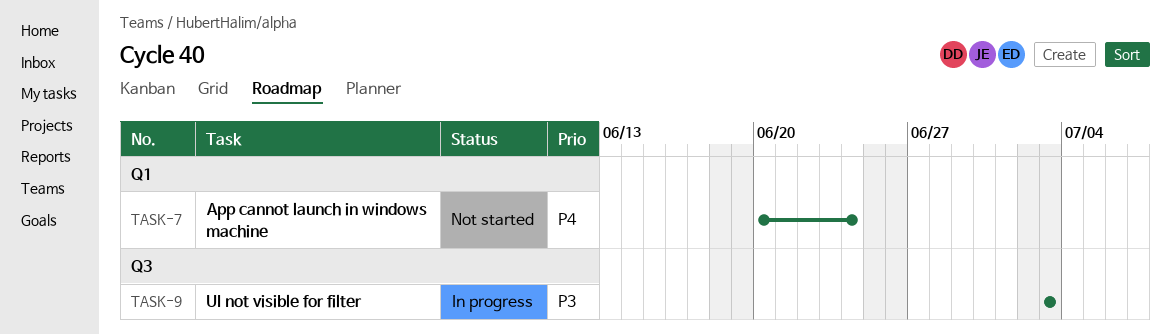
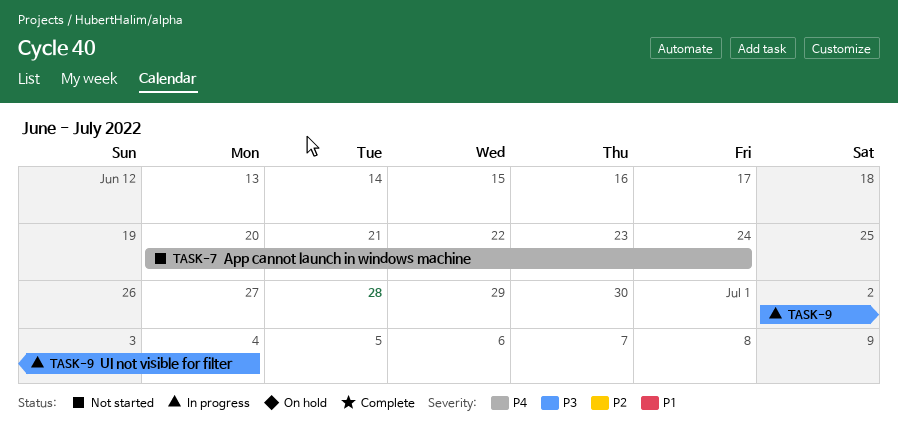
TASK-9, start: Jul 3 -> Jul 2
TASK-9, due: Jul 3 -> Jul 4

